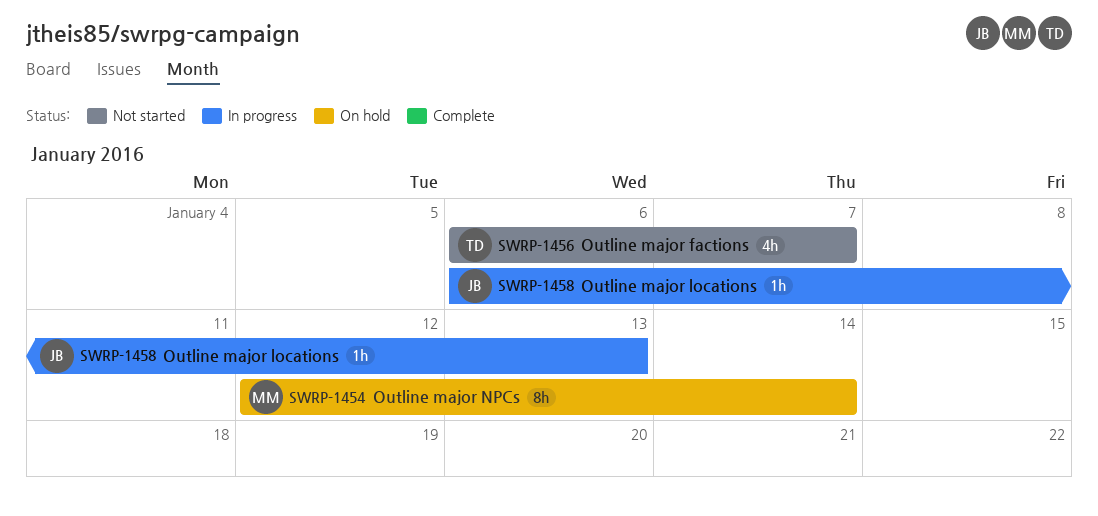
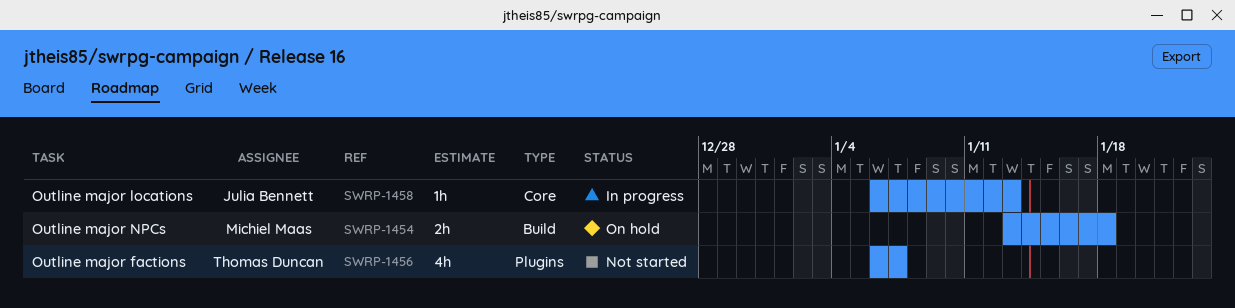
SWRP-1454, estimate: 8h -> 2h
SWRP-1454, start: Jan 12 -> Jan 13
SWRP-1454, due: Jan 14 -> Jan 18

